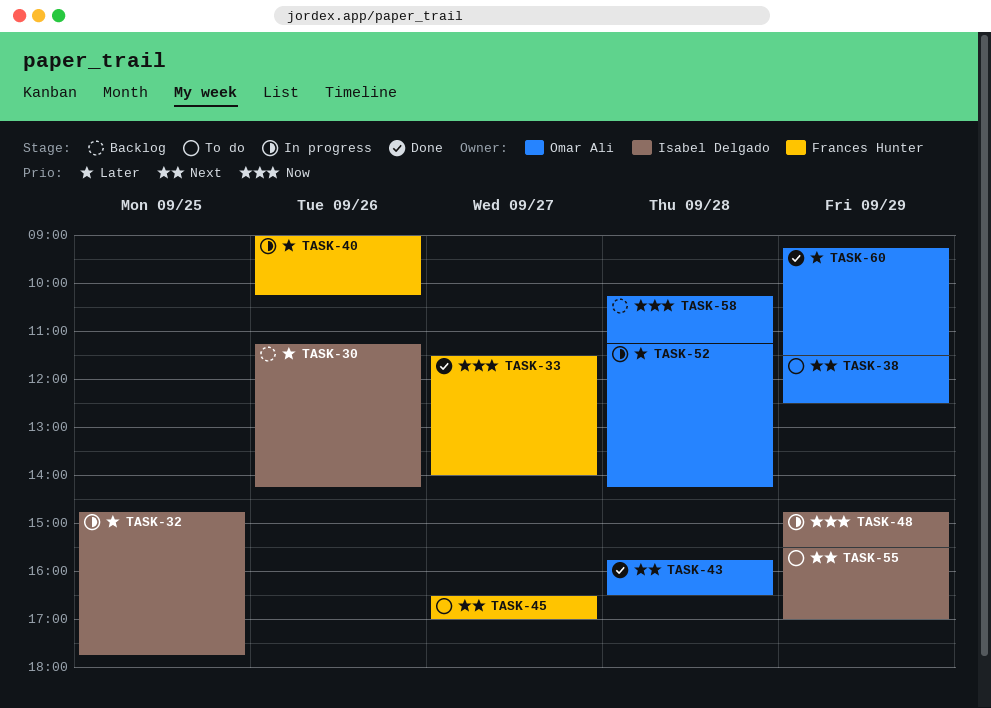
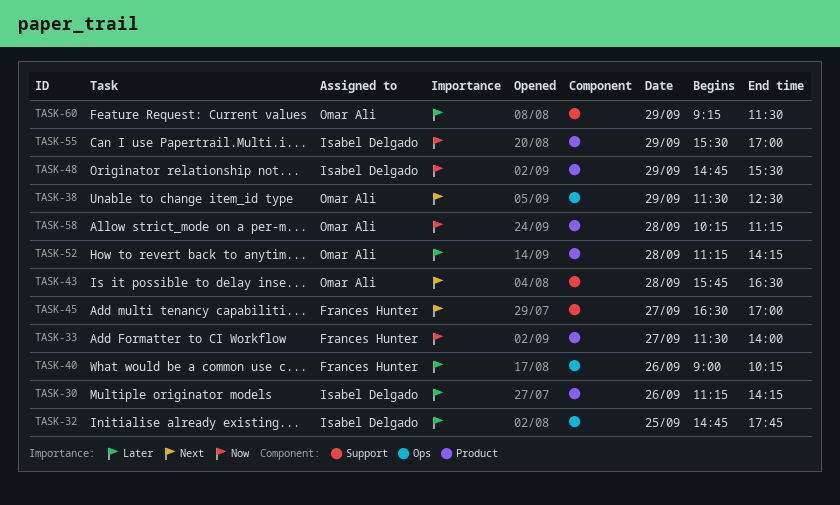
TASK-55, priority: Next -> Now

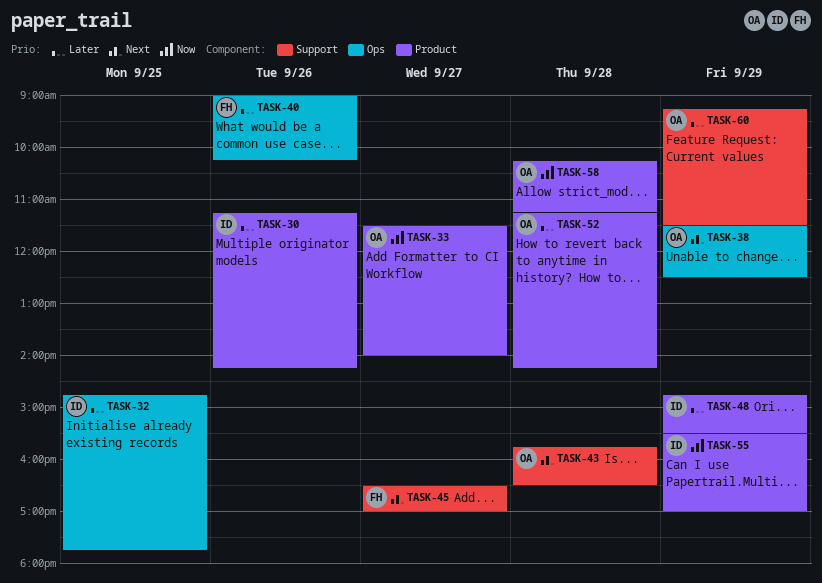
TASK-33, owner: Frances Hunter -> Omar Ali
TASK-48, priority: Now -> Later

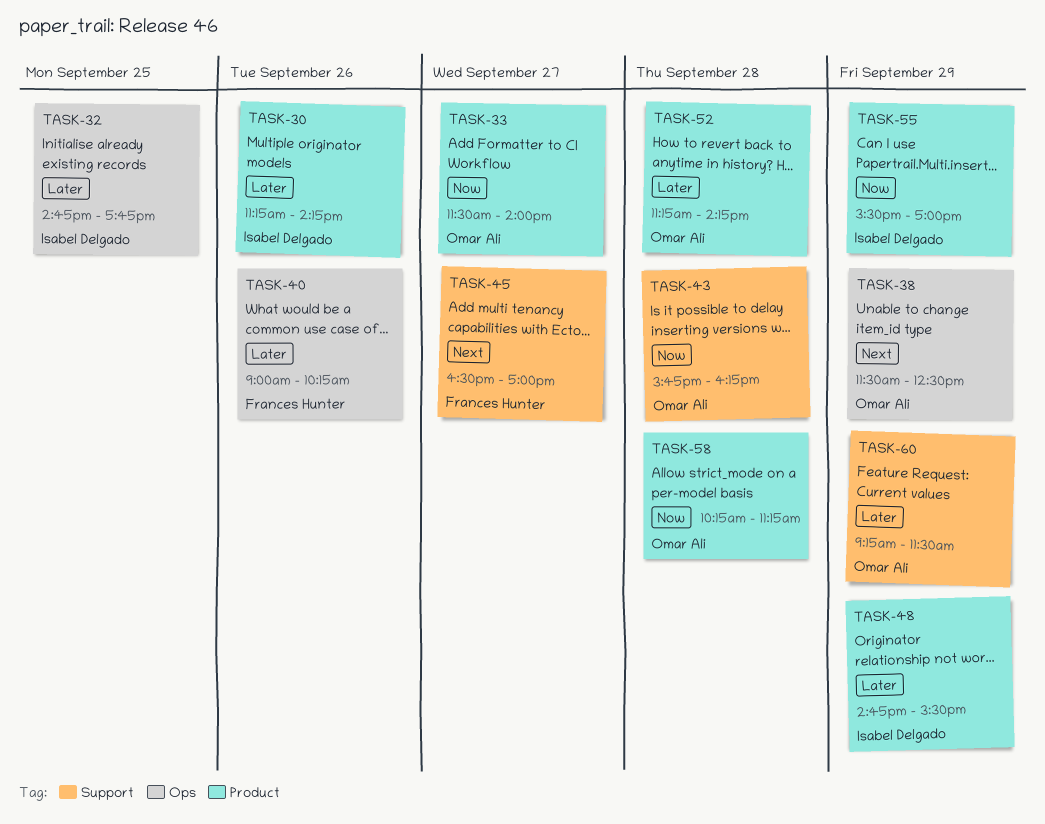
TASK-43, priority: Next -> Now
TASK-43, ends: 16:30 -> 16:15

